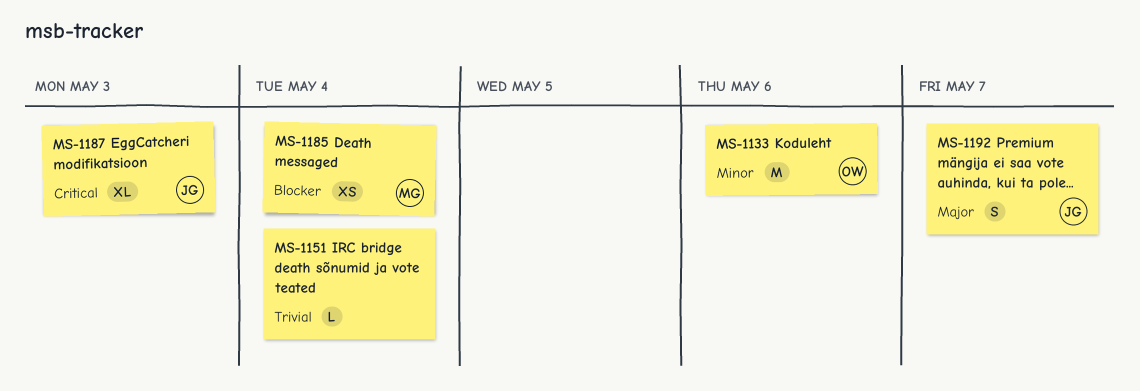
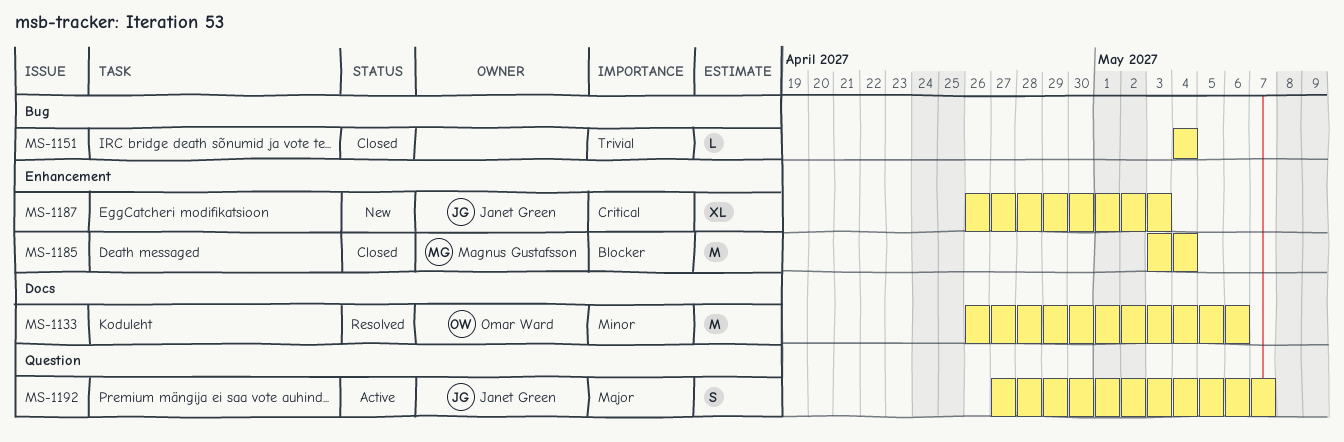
MS-1185, estimate: XS -> M

